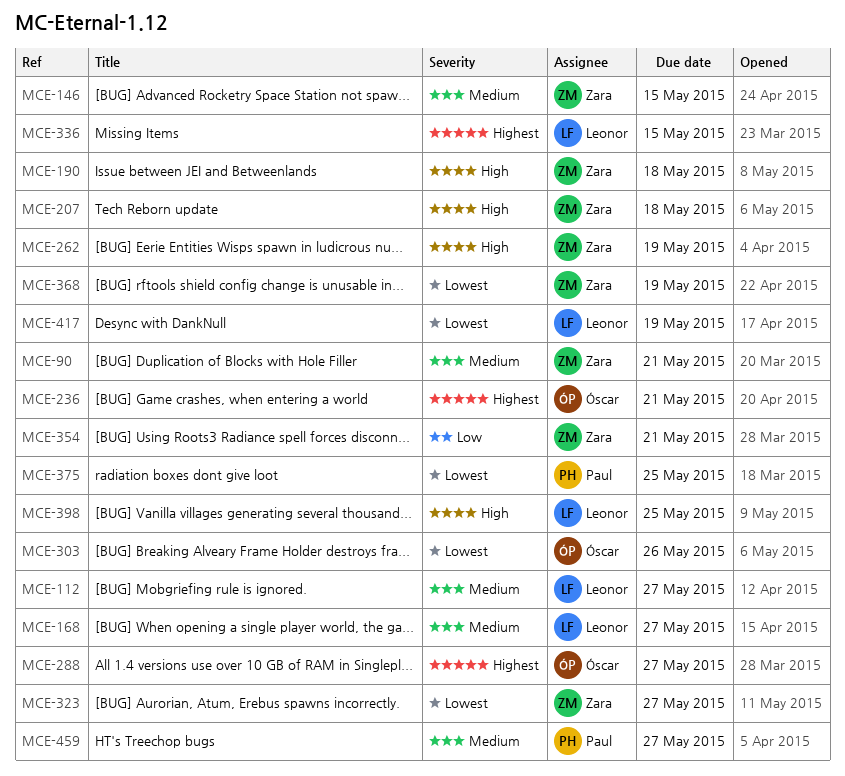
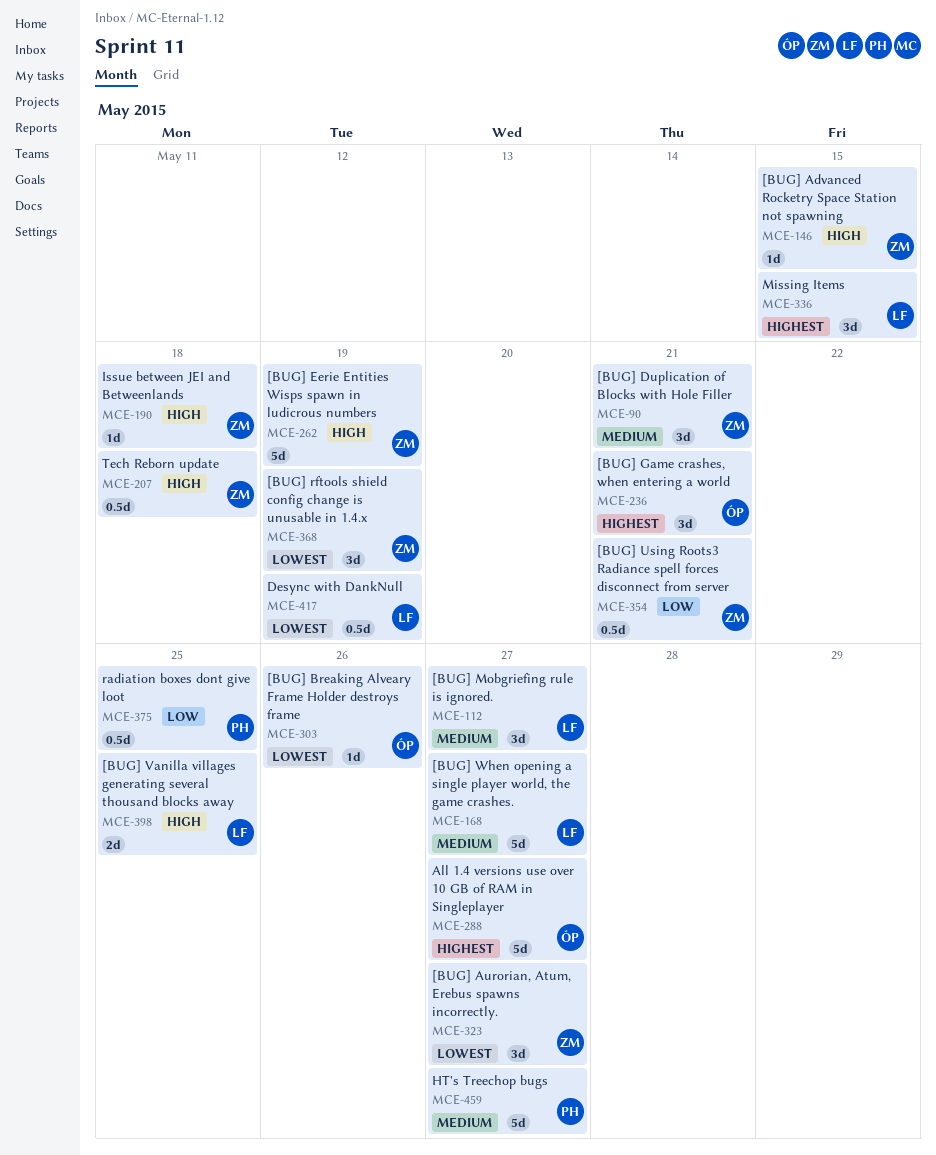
MCE-146, priority: Medium -> High
MCE-375, priority: Lowest -> Low

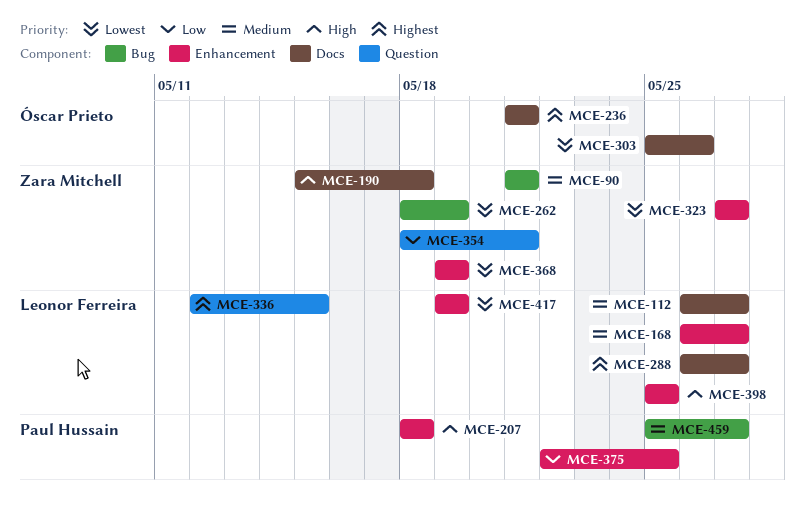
MCE-146: present -> none
MCE-207, owner: Zara Mitchell -> Paul Hussain
MCE-262, priority: High -> Lowest
MCE-288, owner: Óscar Prieto -> Leonor Ferreira

